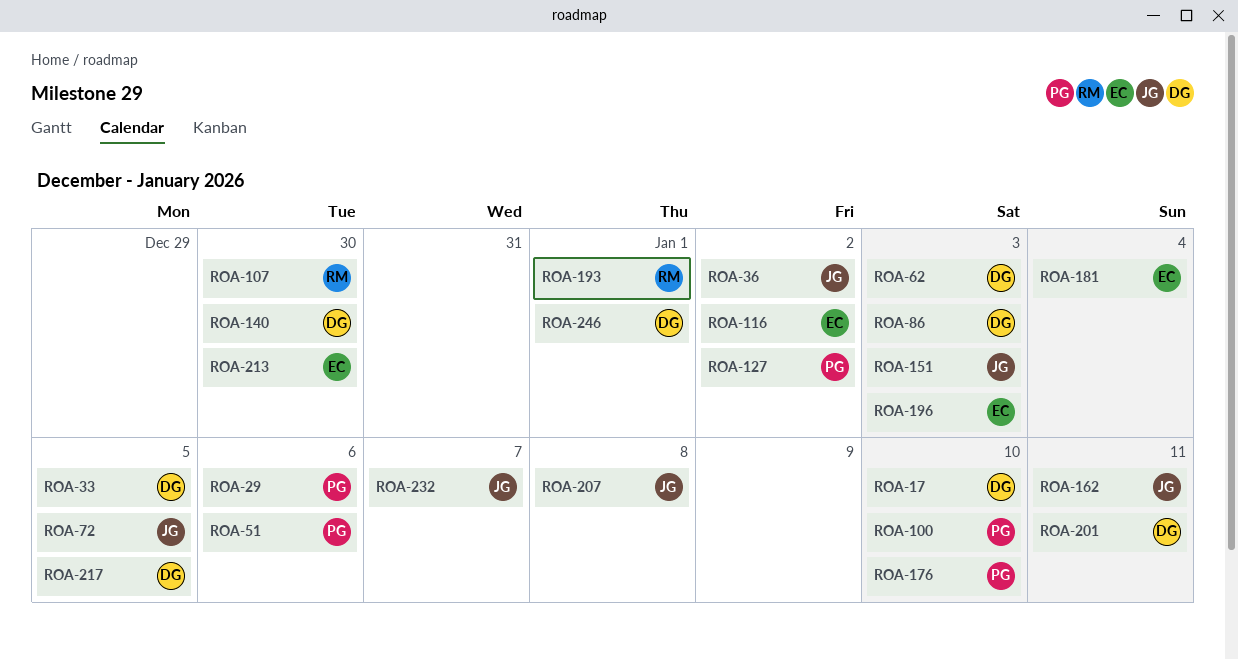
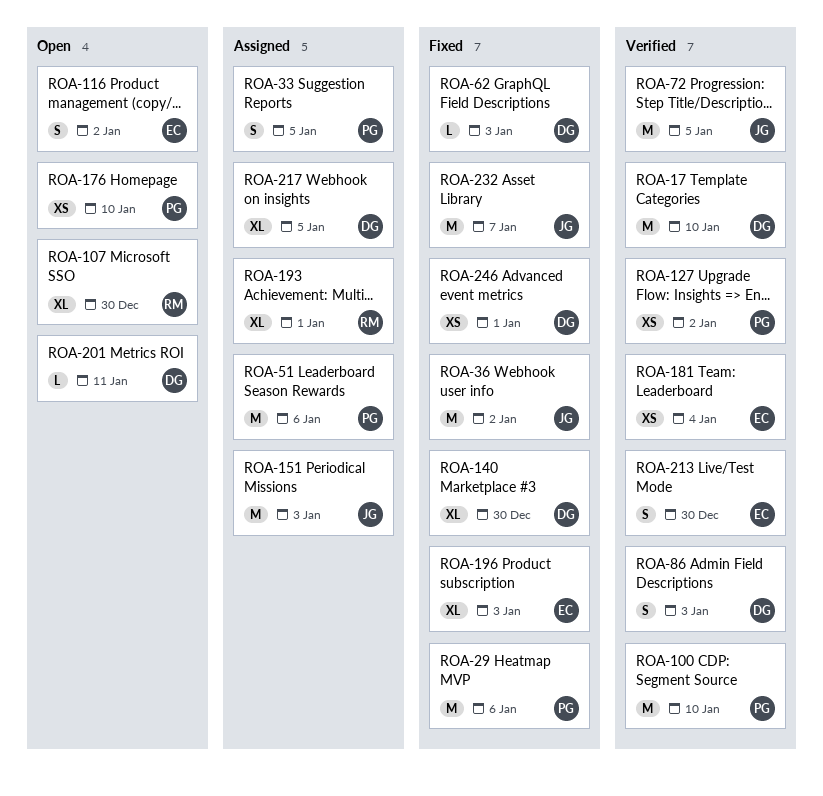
ROA-33, owner: DG -> PG
ROA-162: present -> none
ROA-207: present -> none

